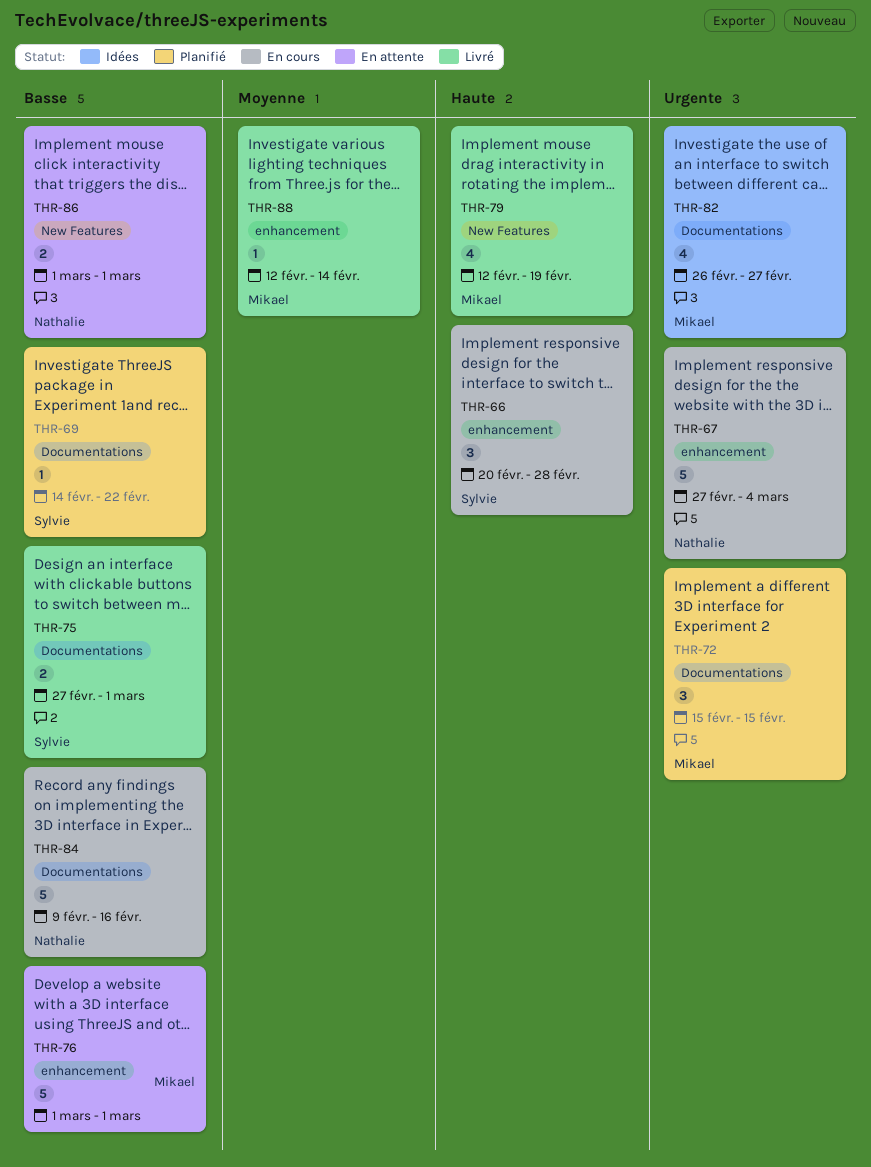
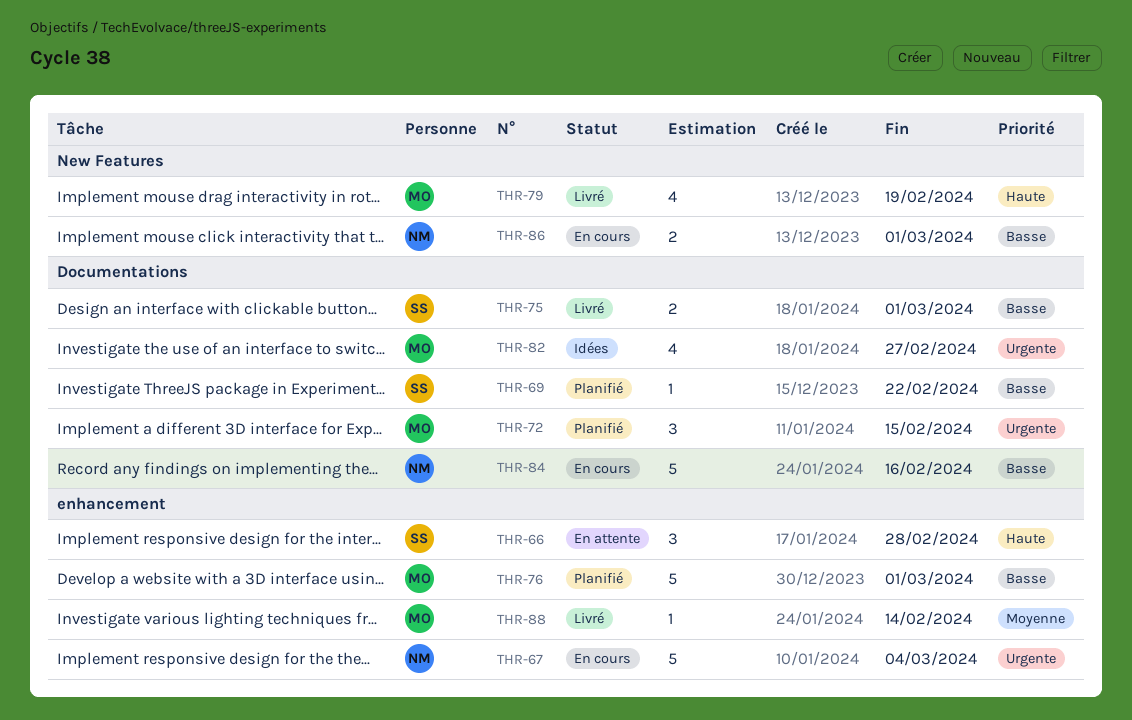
THR-66, status: En cours -> En attente
THR-76, status: En attente -> Planifié
THR-86, status: En attente -> En cours

